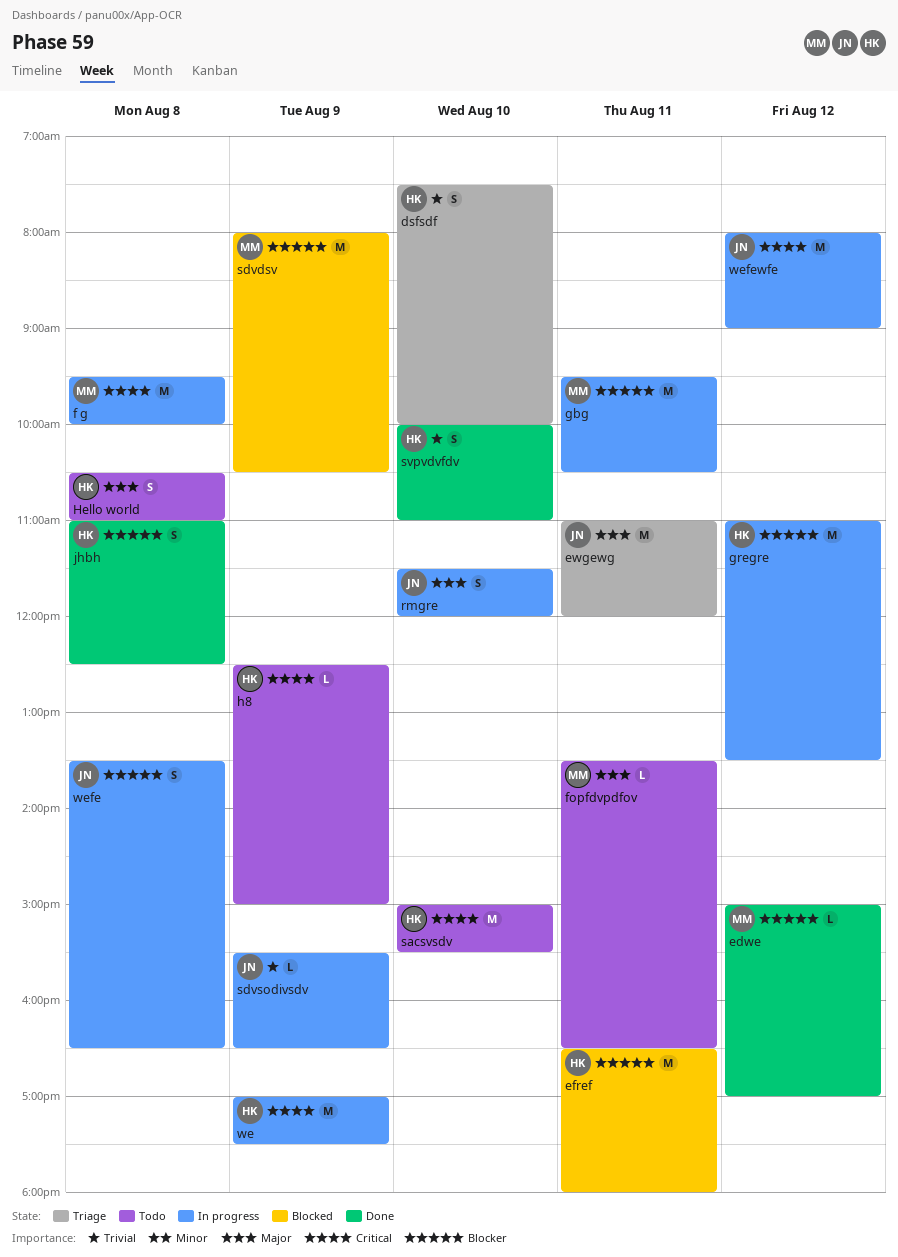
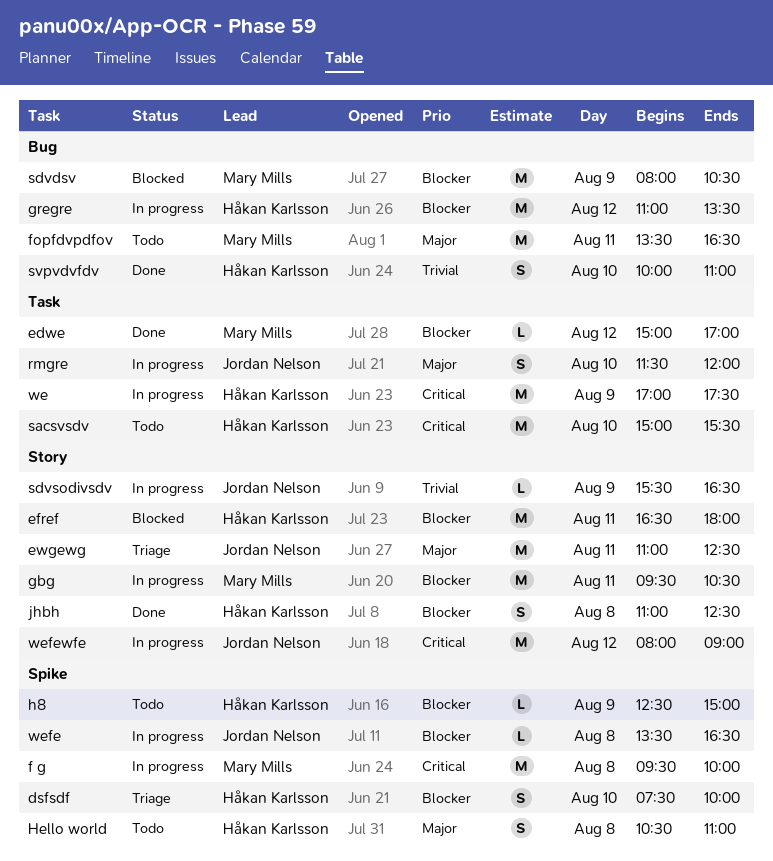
dsfsdf, priority: Trivial -> Blocker
ewgewg, ends: 12:00 -> 12:30
fopfdvpdfov, estimate: L -> M
h8, priority: Critical -> Blocker
wefe, estimate: S -> L

